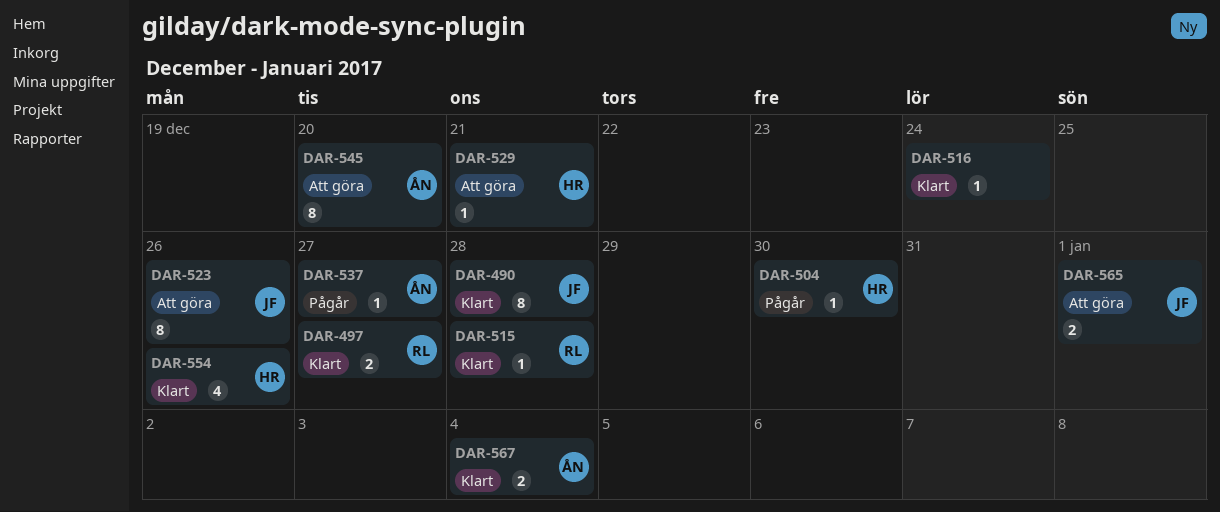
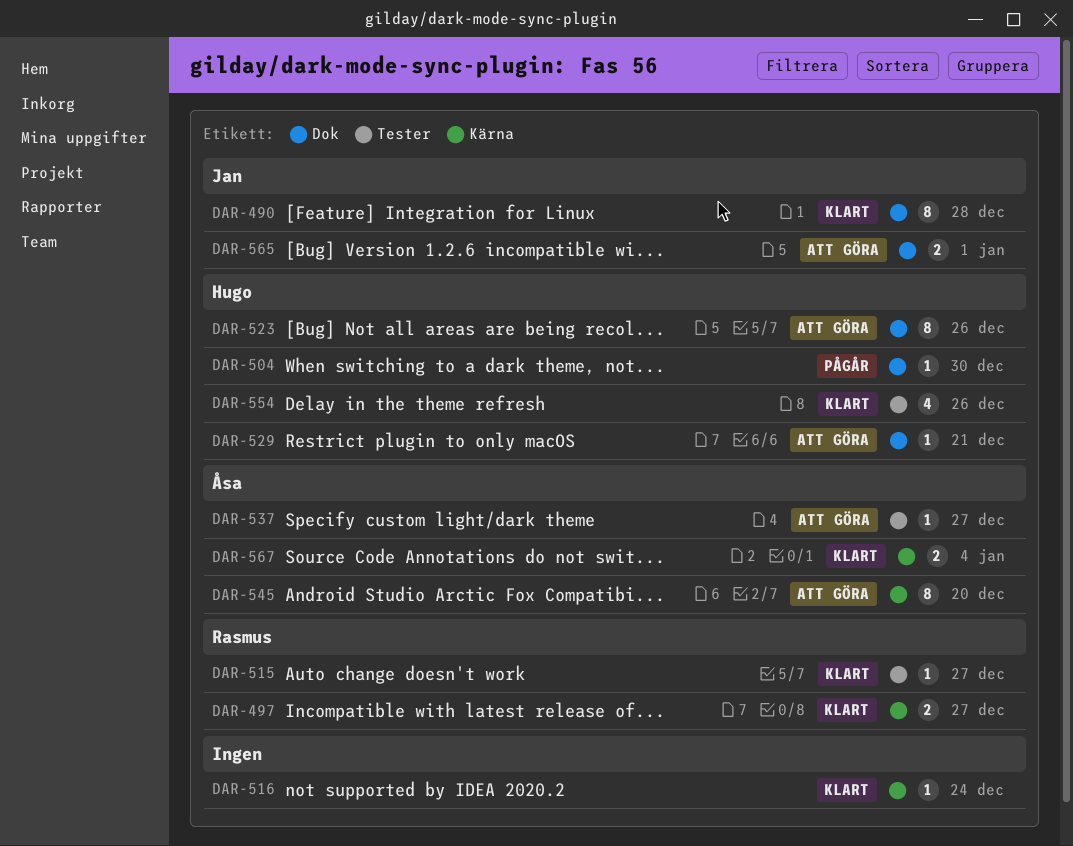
DAR-515, due: Dec 28 -> Dec 27
DAR-523, owner: Jan -> Hugo
DAR-537, status: Pågår -> Att göra

